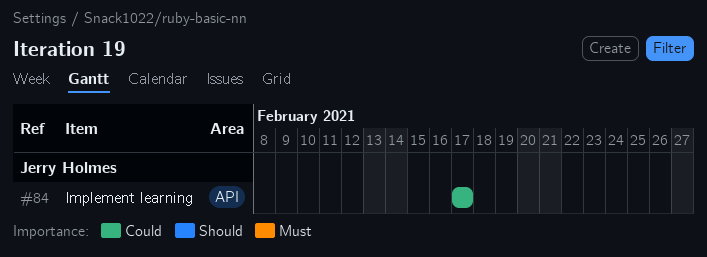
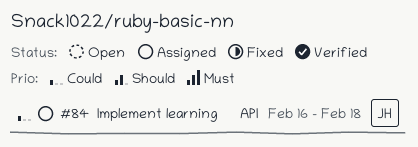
#84, start: Feb 17 -> Feb 16
#84, due: Feb 17 -> Feb 18

